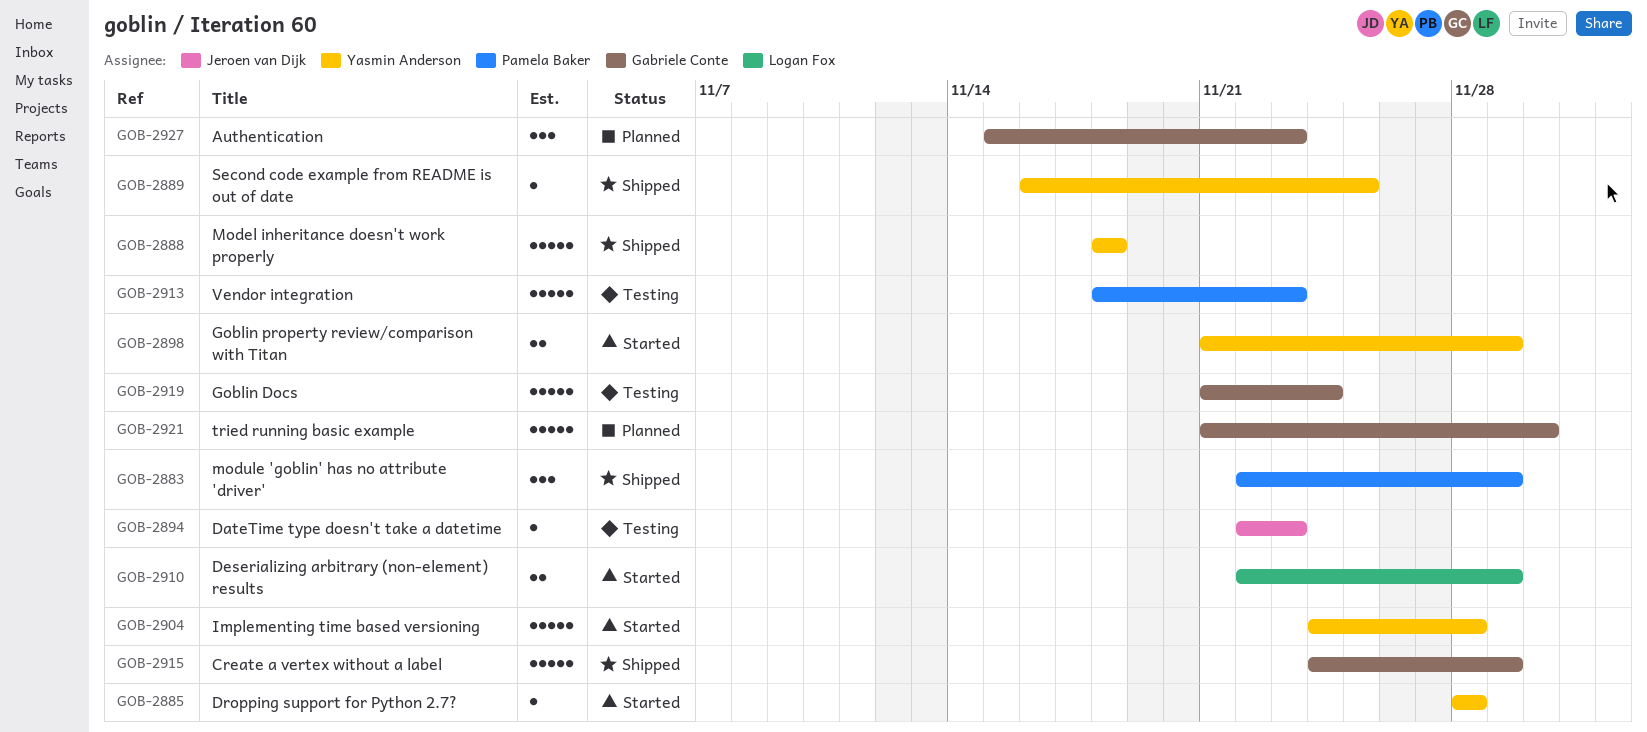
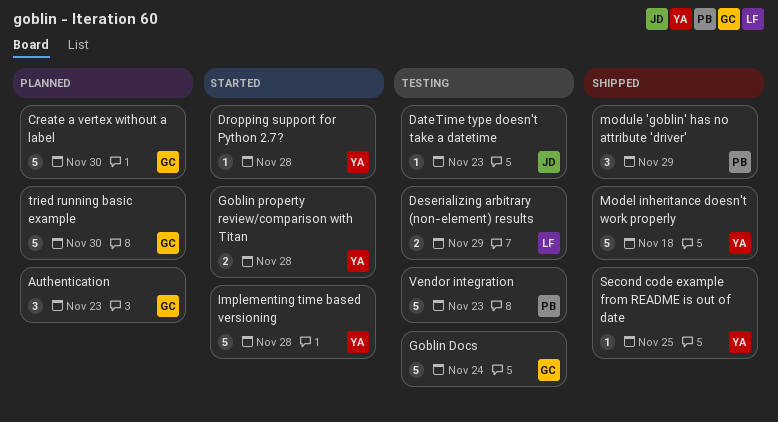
Create a vertex without a label, status: Shipped -> Planned
Create a vertex without a label, due: Nov 29 -> Nov 30
Deserializing arbitrary (non-element) results, status: Started -> Testing
Goblin property review/comparison with Titan, due: Nov 29 -> Nov 28

